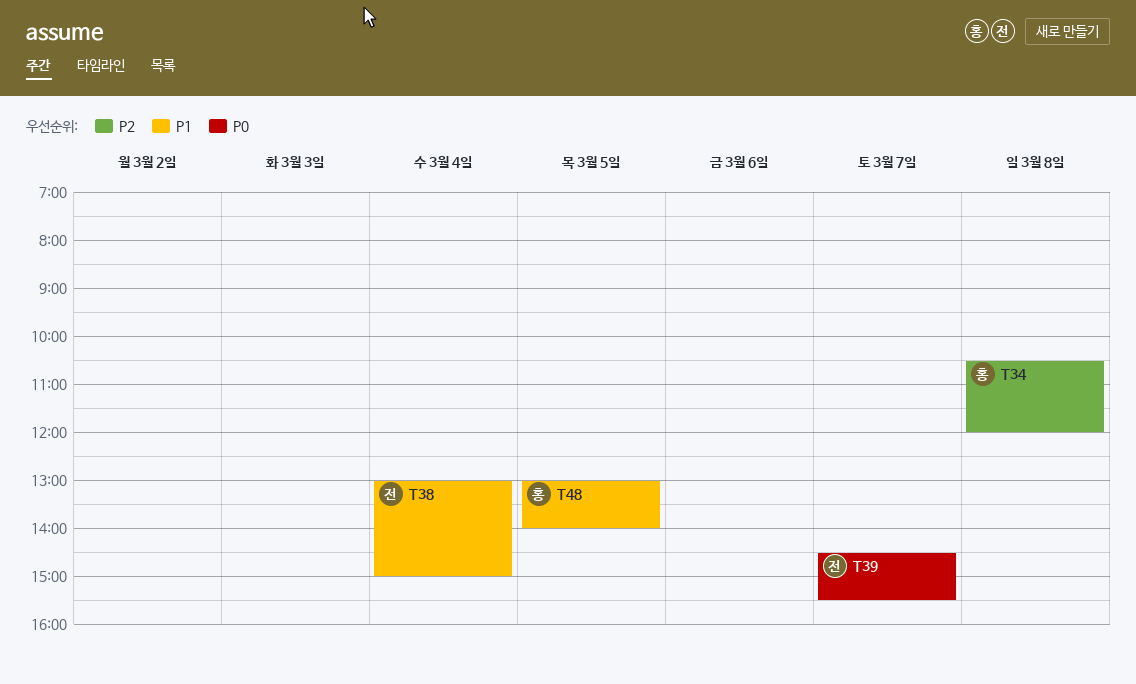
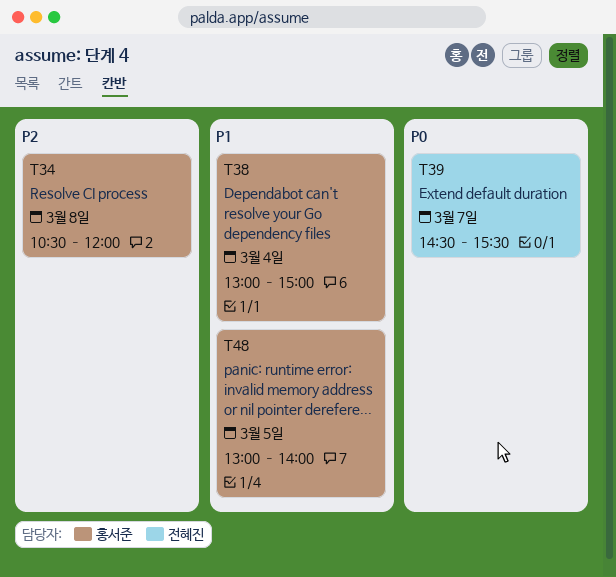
T38, owner: 전혜진 -> 홍서준

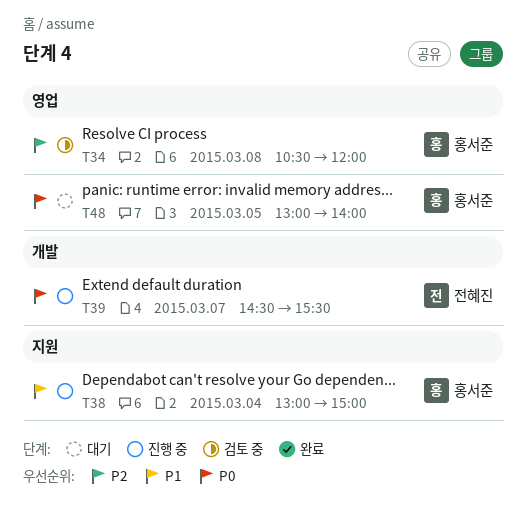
T48, priority: P1 -> P0

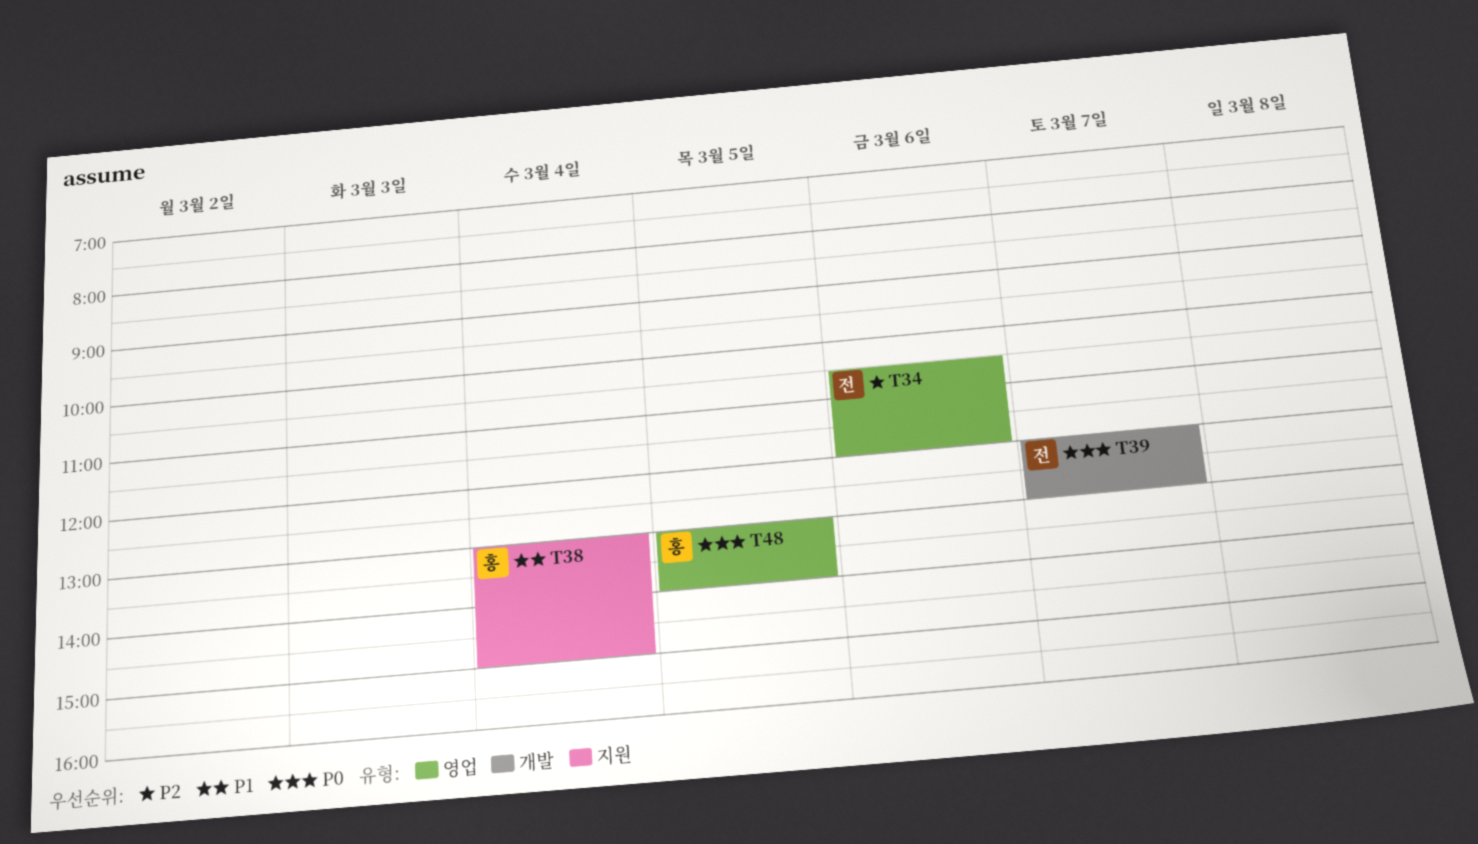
T34, owner: 홍서준 -> 전혜진
T34, day: Mar 8 -> Mar 6
T39, begins: 14:30 -> 12:00
T39, ends: 15:30 -> 13:00

